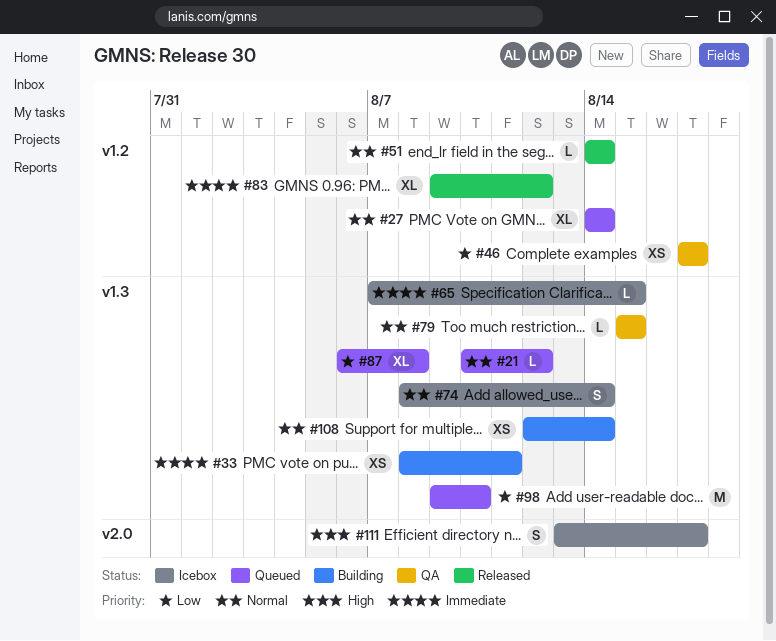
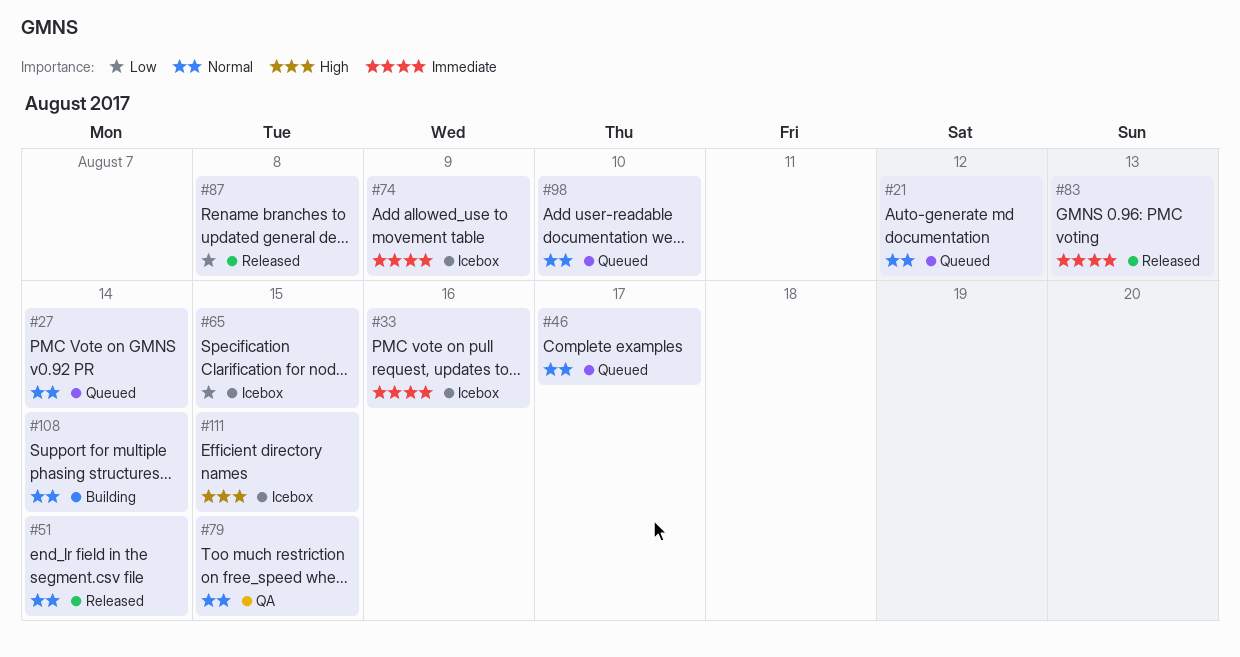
#33, status: Building -> Icebox
#33, due: Aug 11 -> Aug 16
#46, status: QA -> Queued
#46, priority: Low -> Normal
#65, priority: Immediate -> Low
#74, priority: Normal -> Immediate
#74, due: Aug 14 -> Aug 9
#83, due: Aug 12 -> Aug 13
#87, status: Queued -> Released
#98, priority: Low -> Normal
#111, due: Aug 17 -> Aug 15

